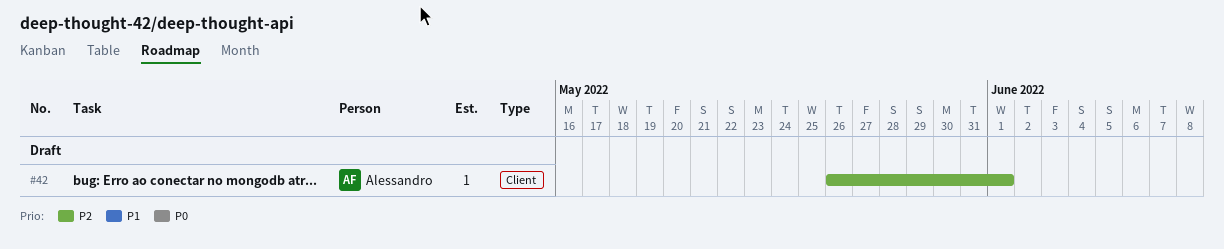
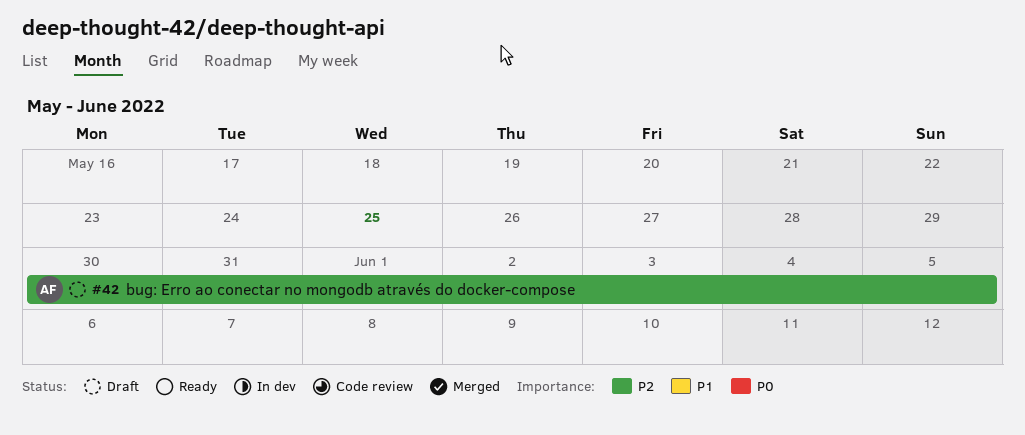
#42, start: May 26 -> May 30
#42, due: Jun 1 -> Jun 5

